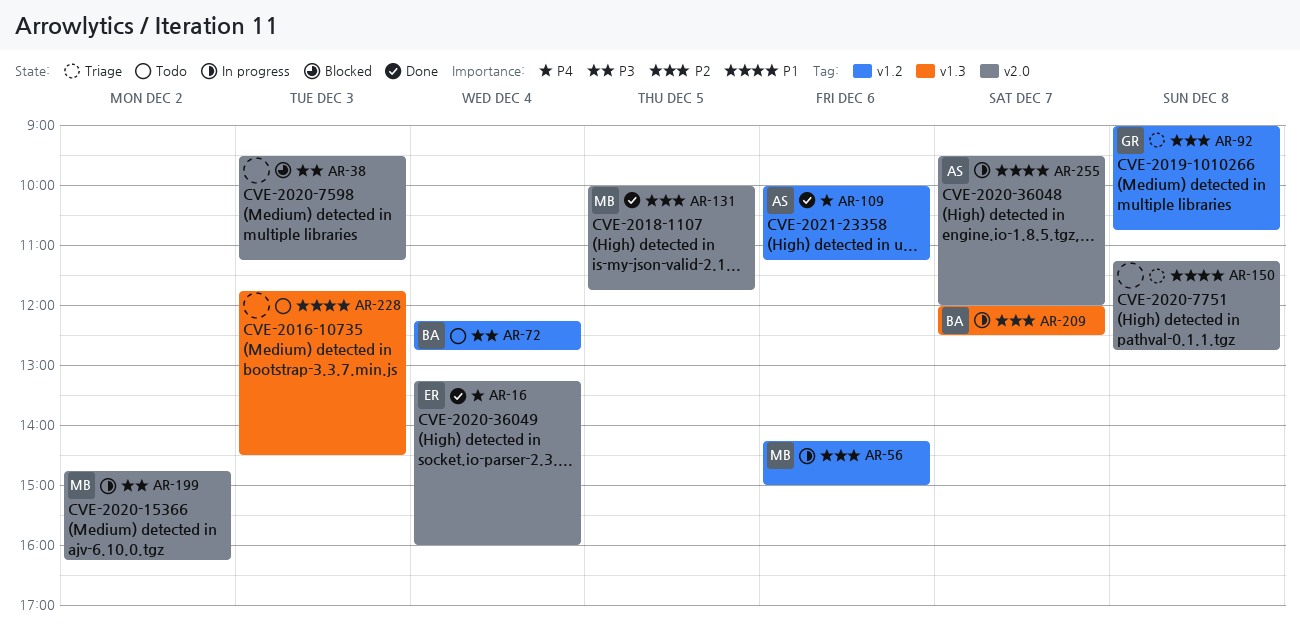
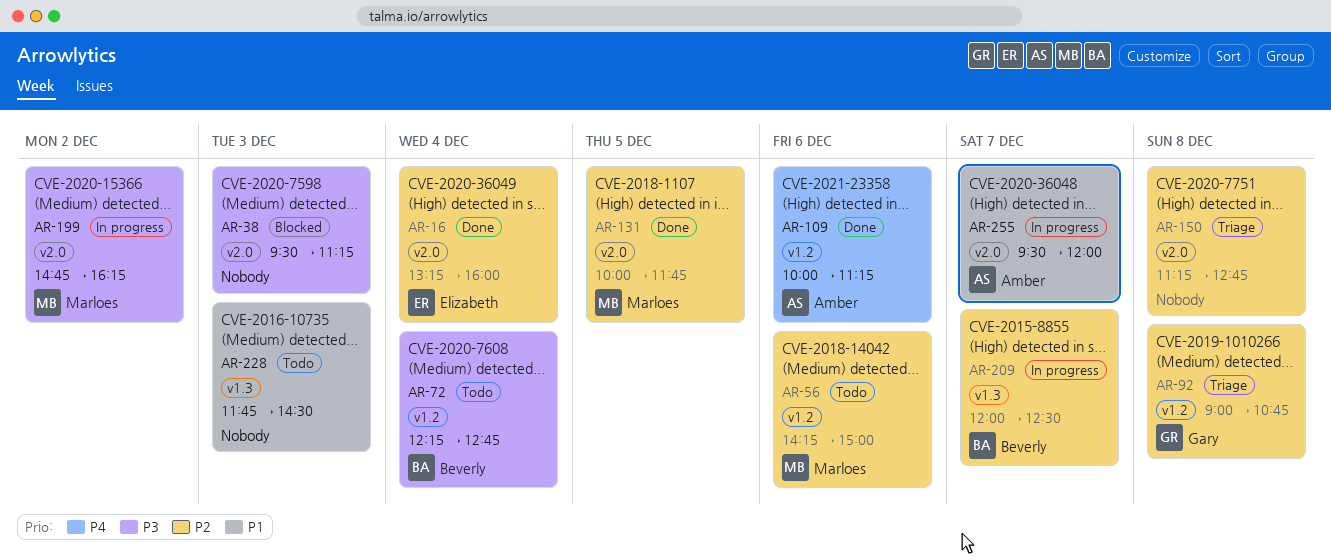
AR-16, priority: P4 -> P2
AR-56, status: In progress -> Todo
AR-150, priority: P1 -> P2

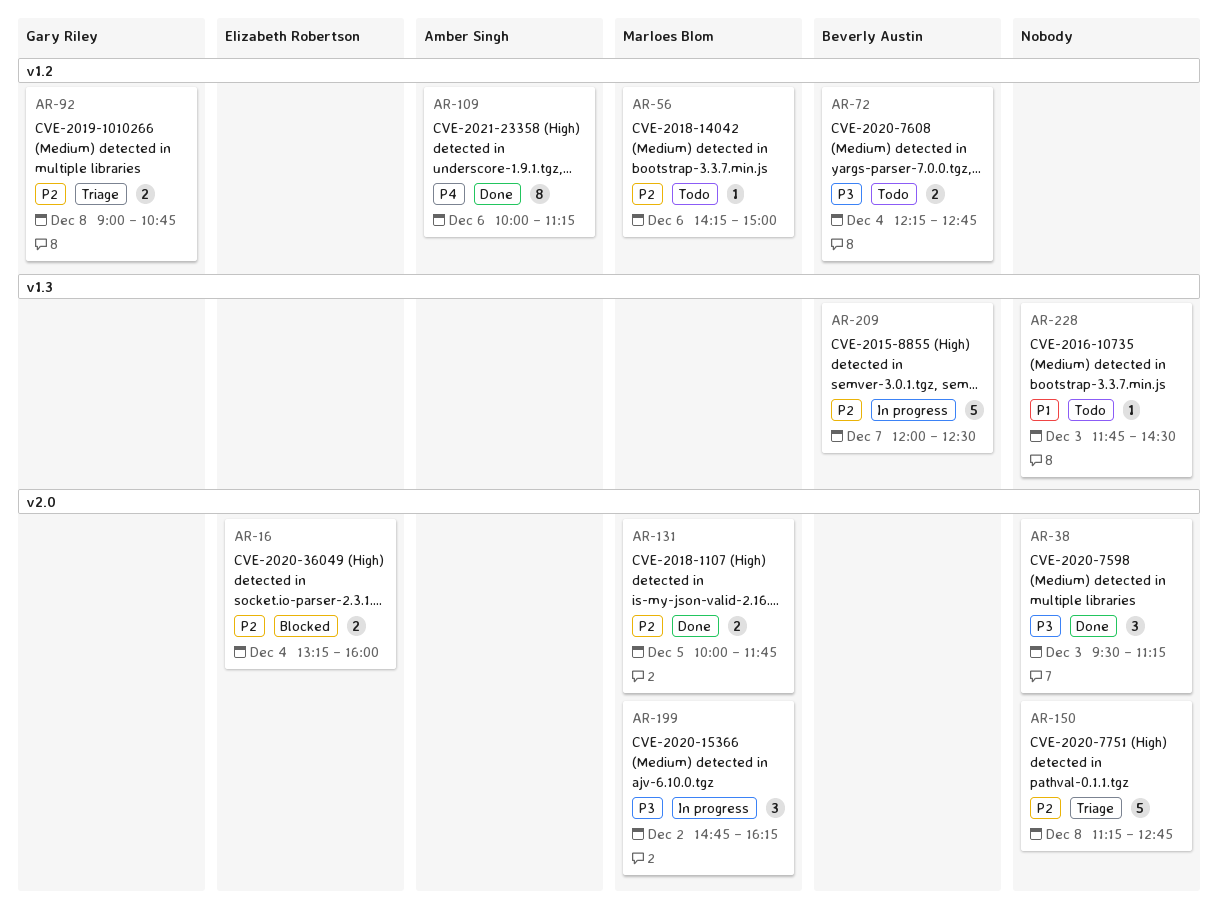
AR-16, status: Done -> Blocked
AR-38, status: Blocked -> Done
AR-255: present -> none

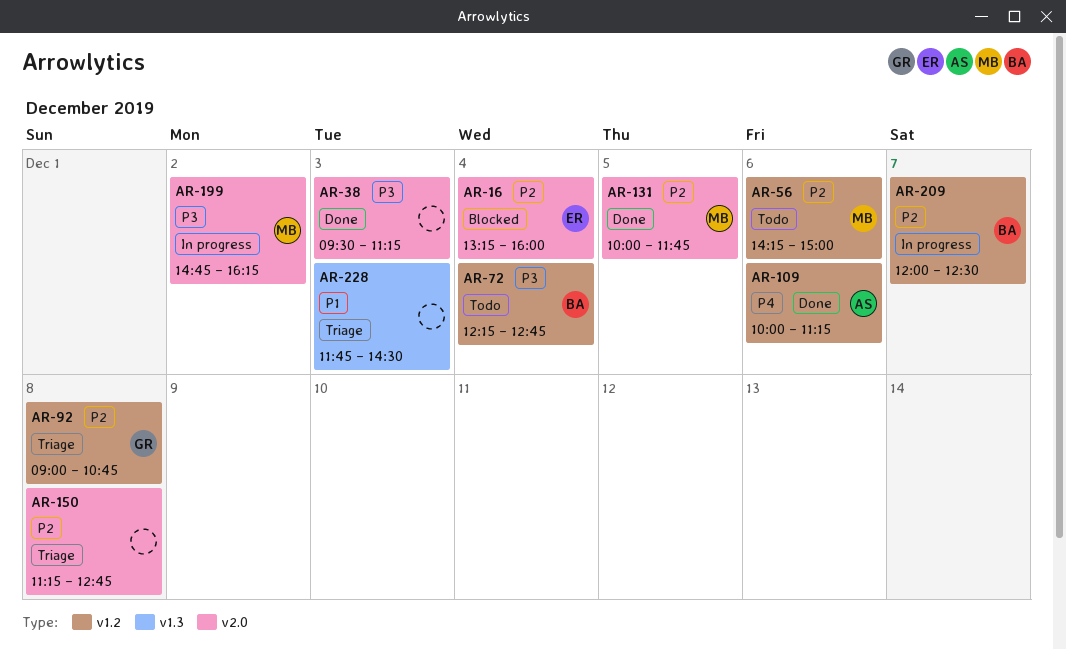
AR-209, label: v1.3 -> v1.2
AR-228, status: Todo -> Triage

